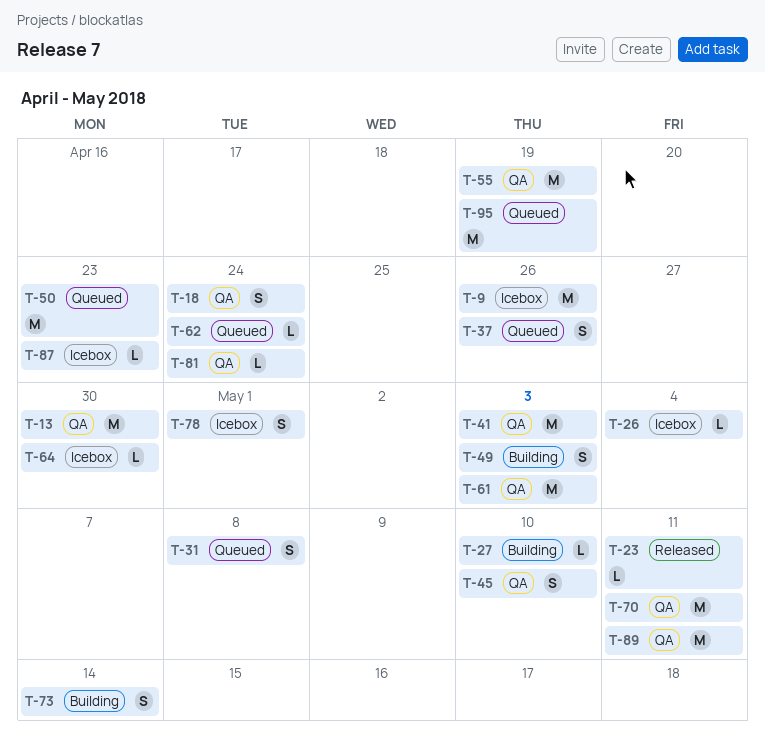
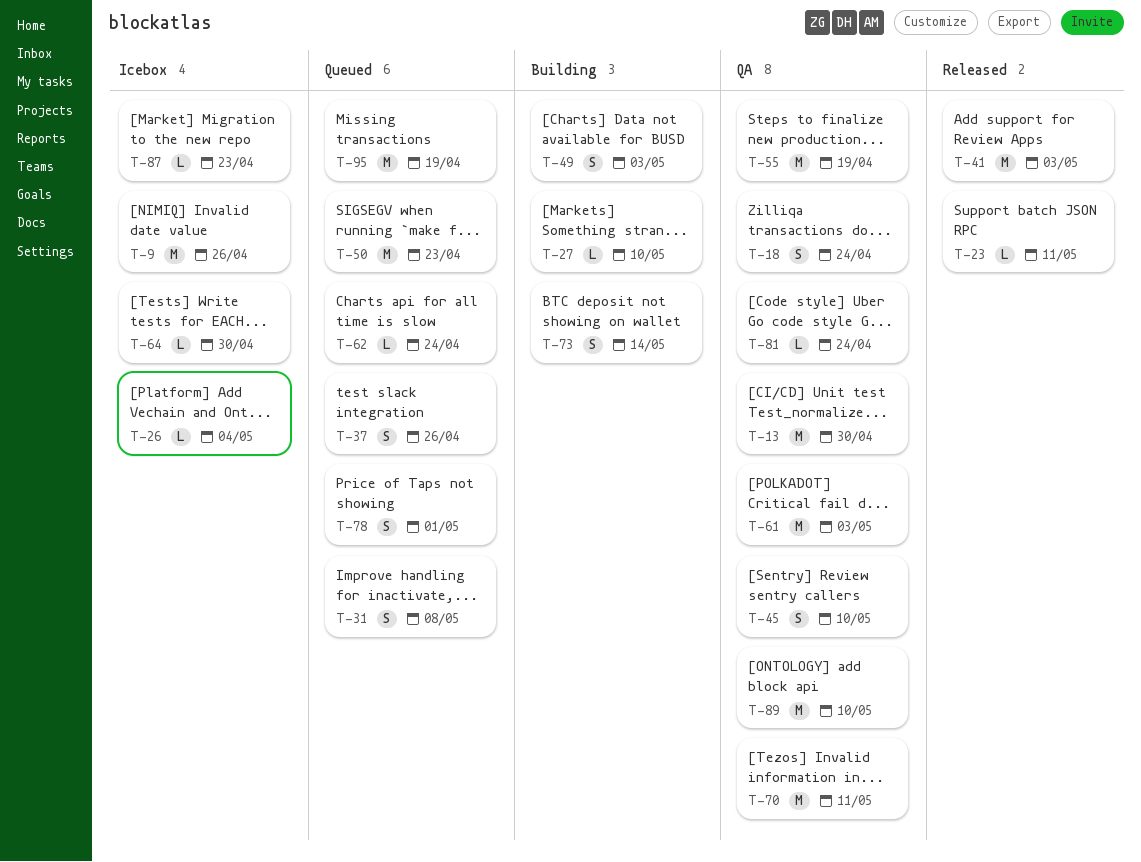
T-41, status: QA -> Released
T-78, status: Icebox -> Queued
T-89, due: May 11 -> May 10

